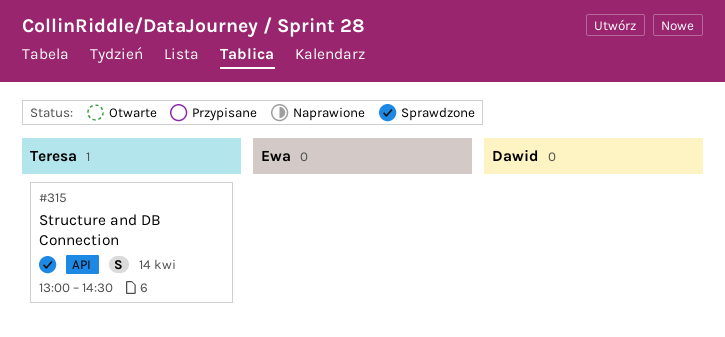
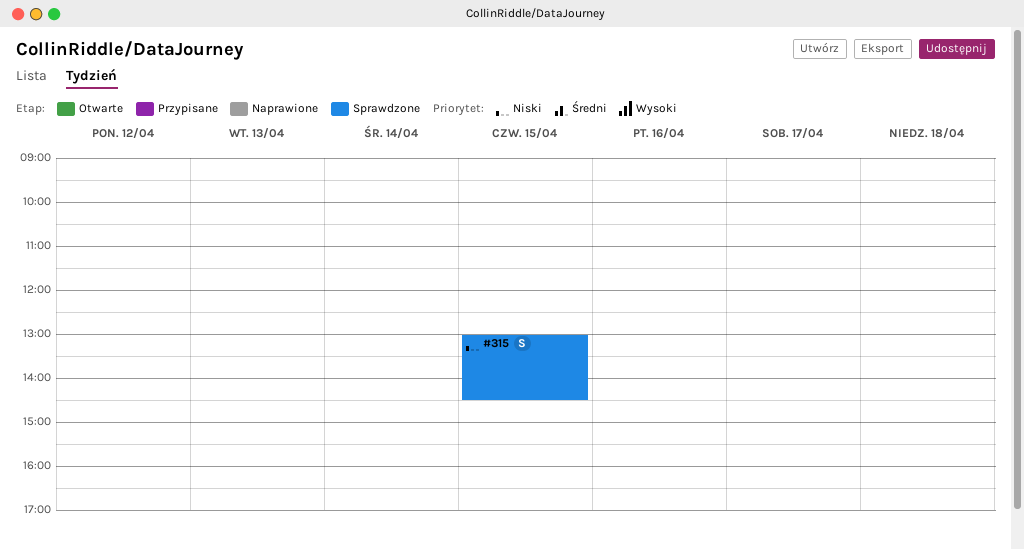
#315, day: Apr 14 -> Apr 15

